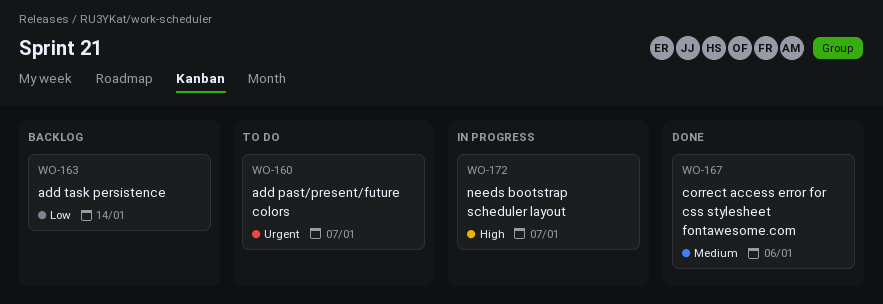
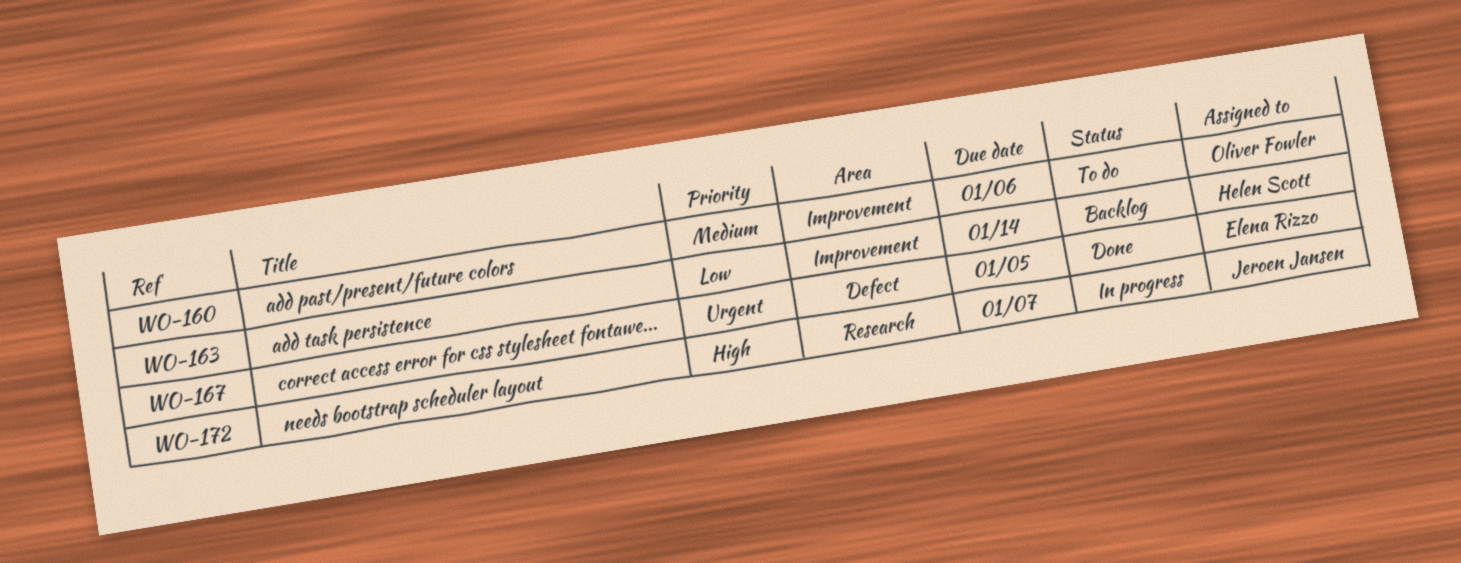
WO-160, priority: Urgent -> Medium
WO-160, due: Jan 7 -> Jan 6
WO-167, priority: Medium -> Urgent
WO-167, due: Jan 6 -> Jan 5

